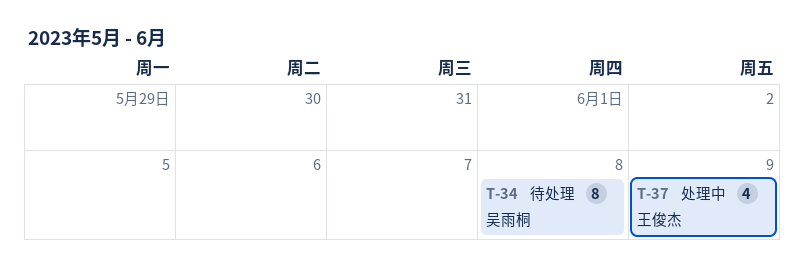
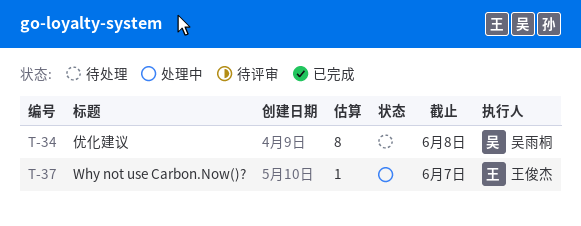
T-37, estimate: 4 -> 1
T-37, due: Jun 9 -> Jun 7

